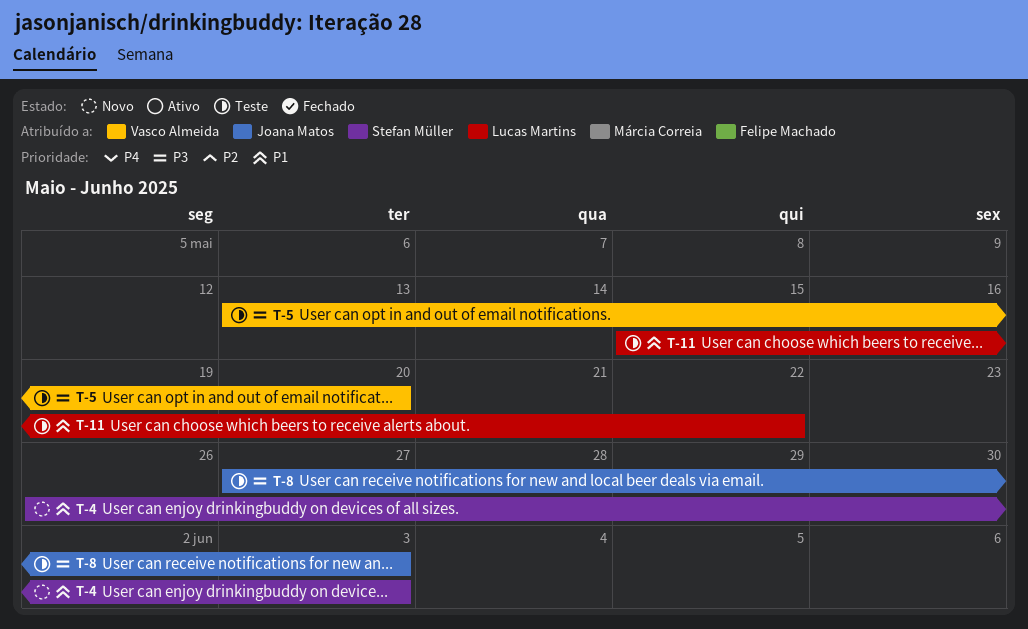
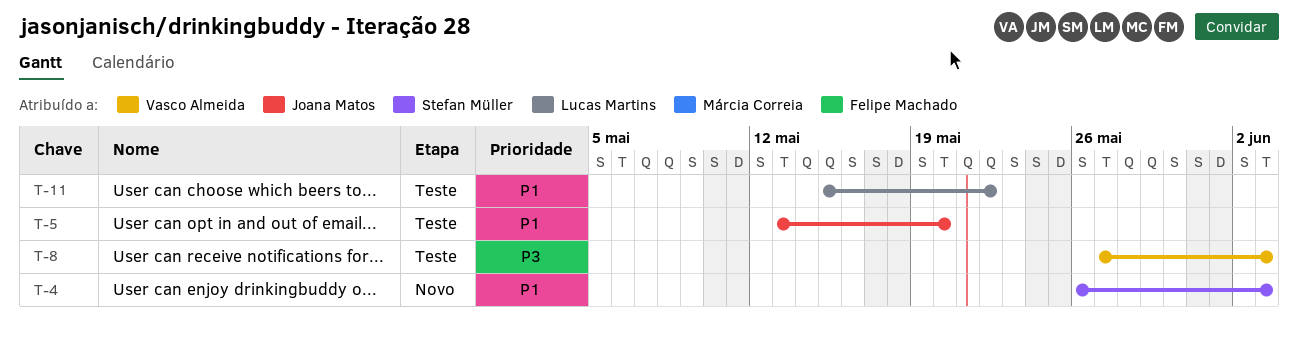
T-5, owner: Vasco Almeida -> Joana Matos
T-5, priority: P3 -> P1
T-8, owner: Joana Matos -> Vasco Almeida

